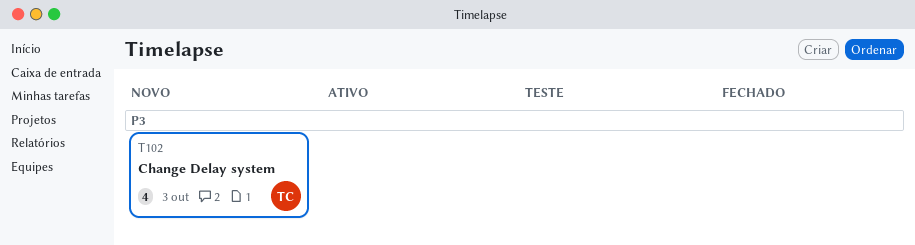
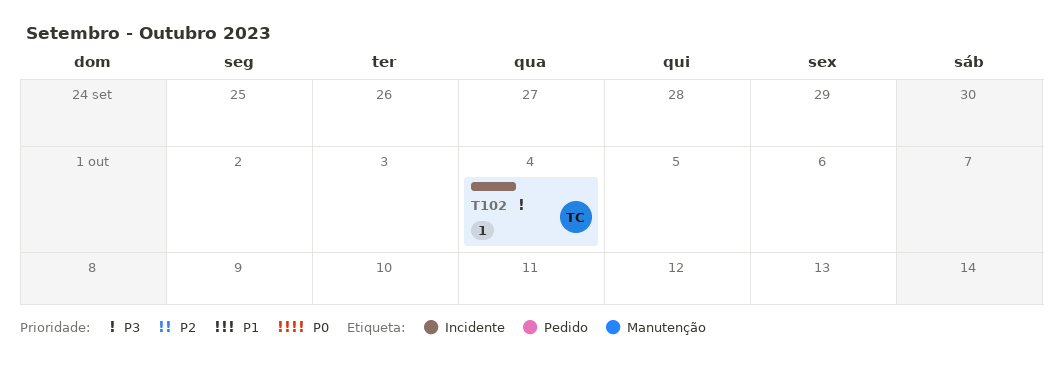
T102, estimate: 4 -> 1
T102, due: Oct 3 -> Oct 4

